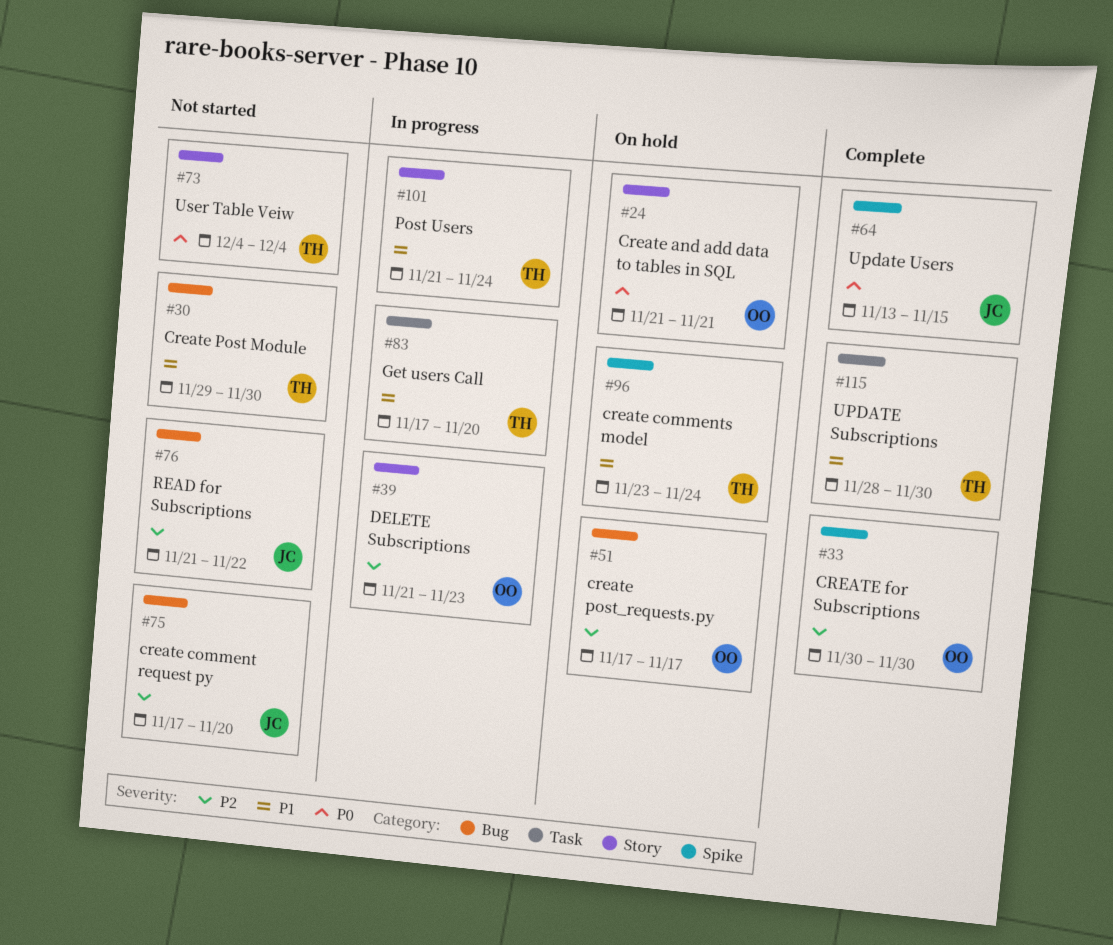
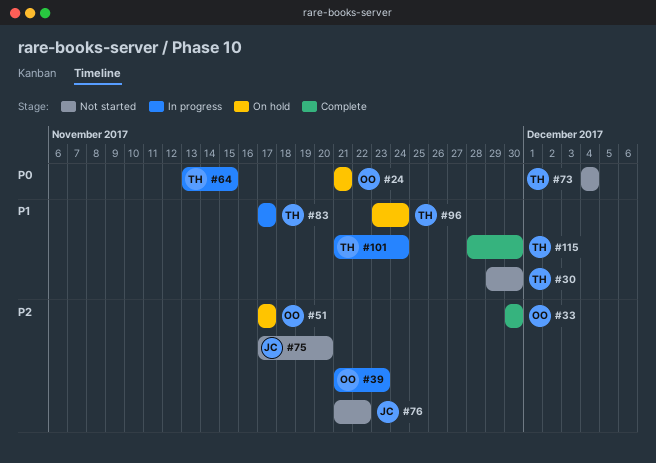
#64, status: Complete -> In progress
#64, owner: JC -> TH
#83, due: Nov 20 -> Nov 17

